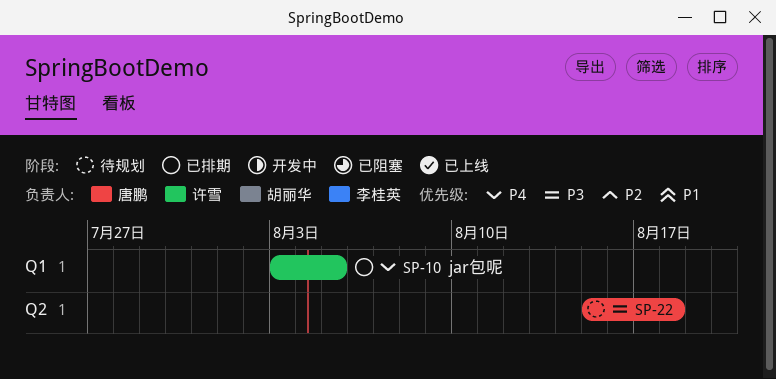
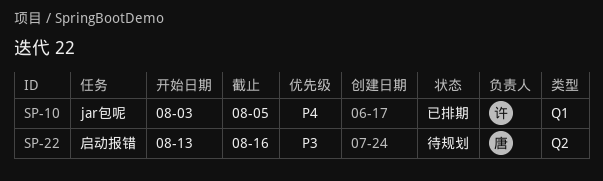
SP-22, start: Aug 15 -> Aug 13
SP-22, due: Aug 18 -> Aug 16

